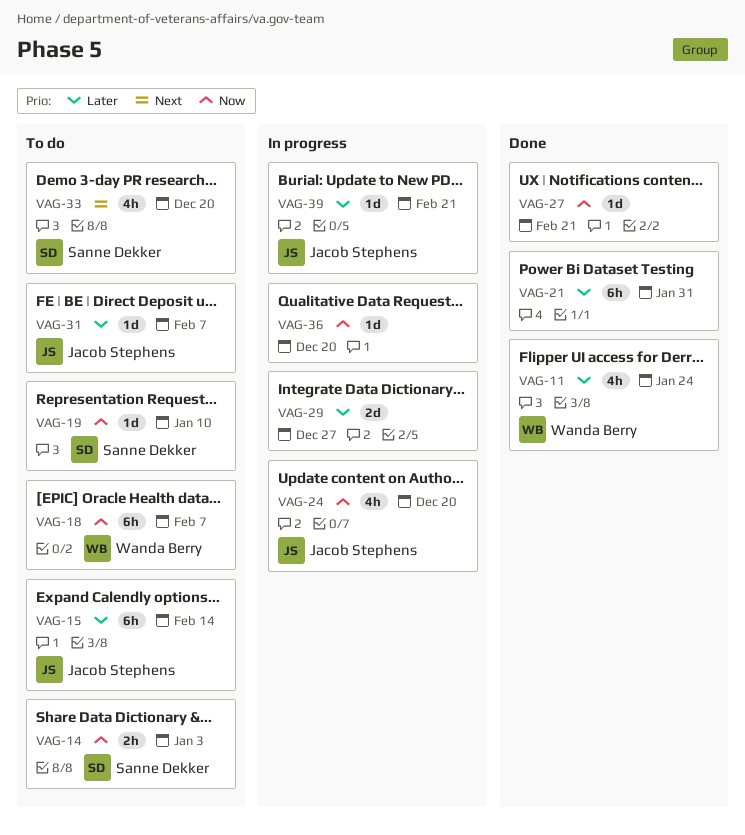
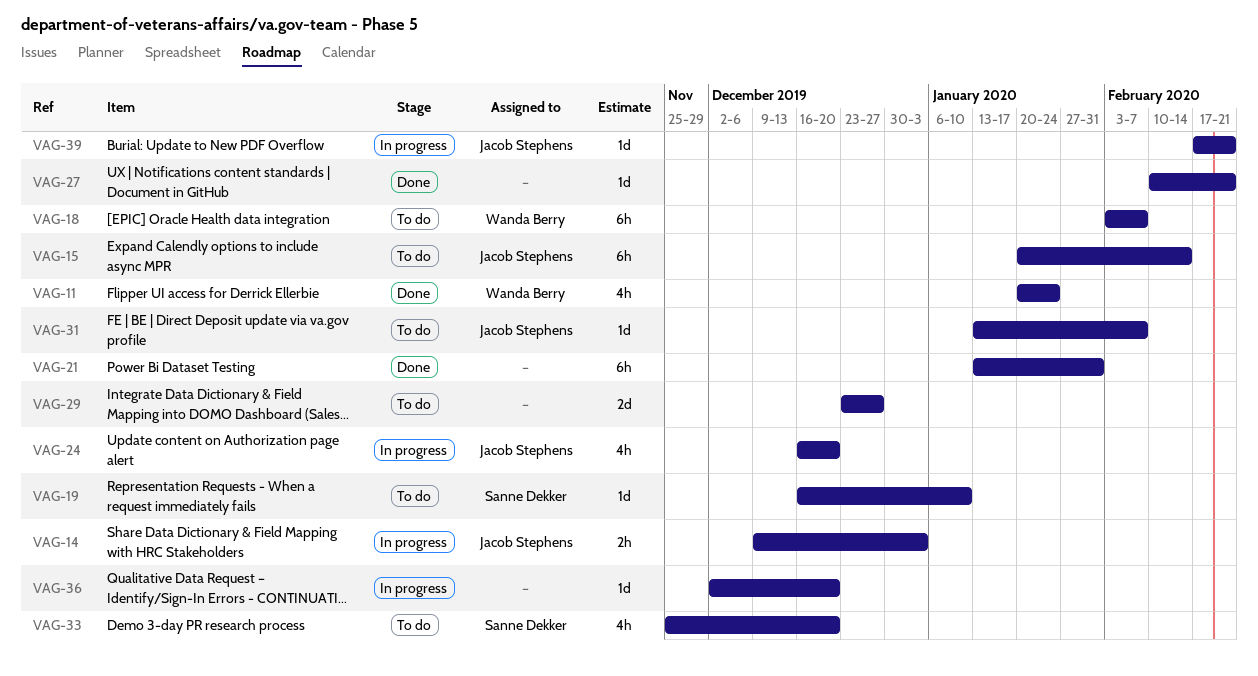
VAG-14, status: To do -> In progress
VAG-14, owner: Sanne Dekker -> Jacob Stephens
VAG-29, status: In progress -> To do

